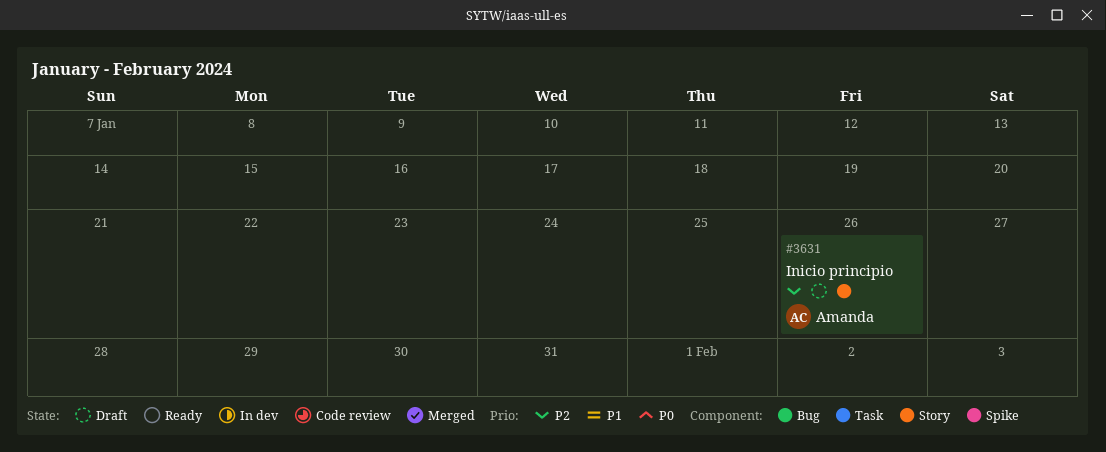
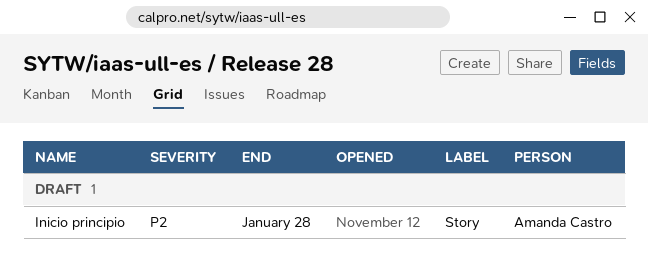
Inicio principio, due: Jan 26 -> Jan 28

